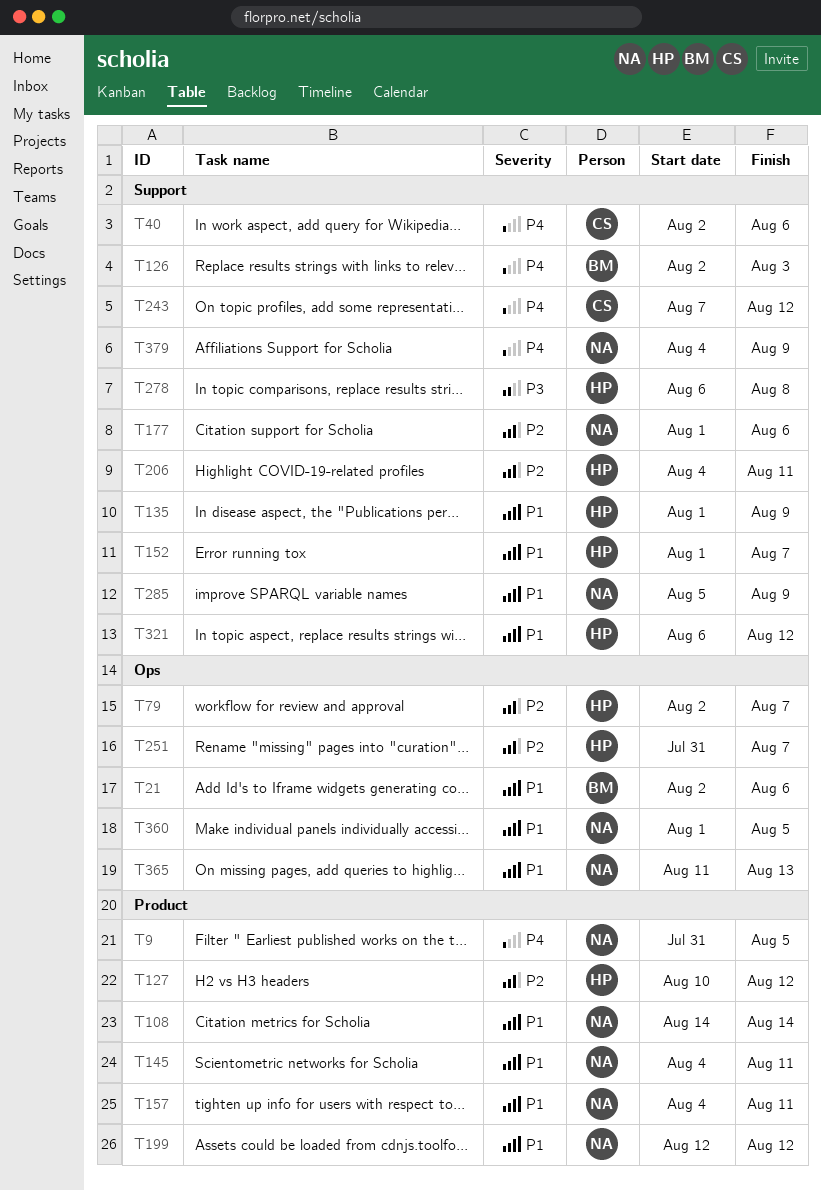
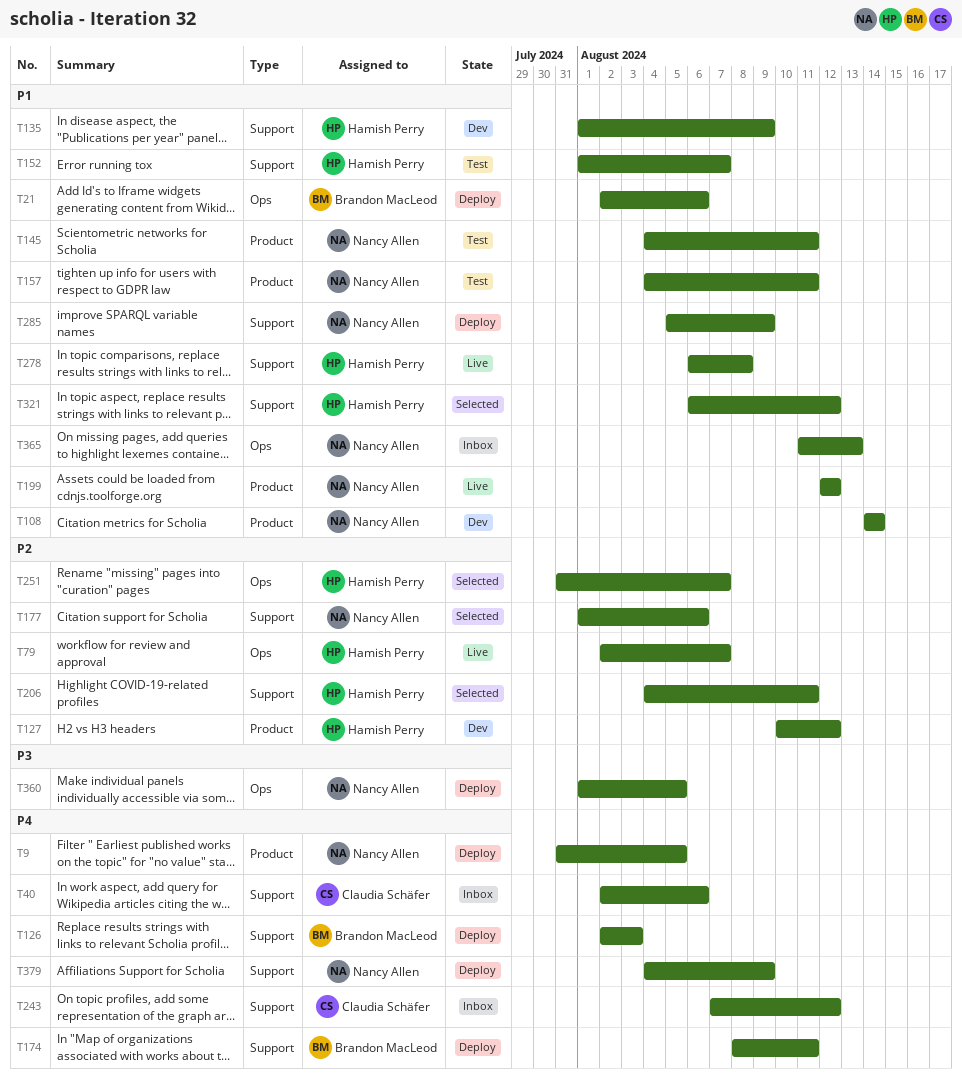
T174: none -> present
T278, priority: P3 -> P1
T360, priority: P1 -> P3

